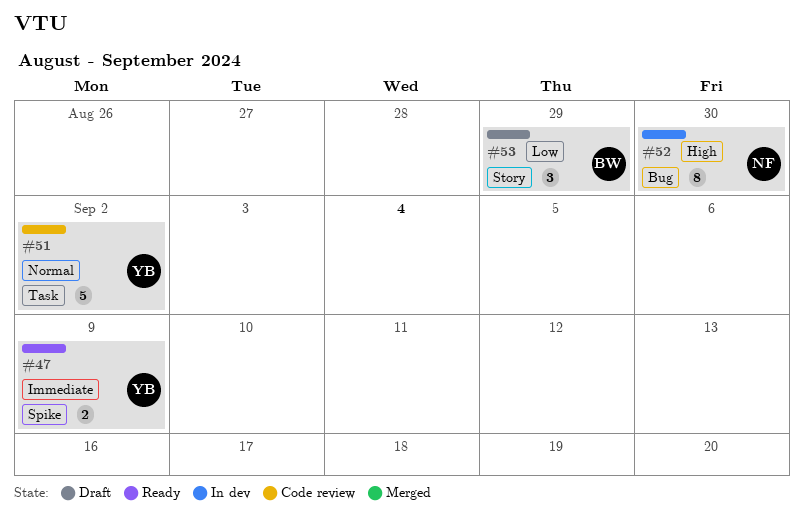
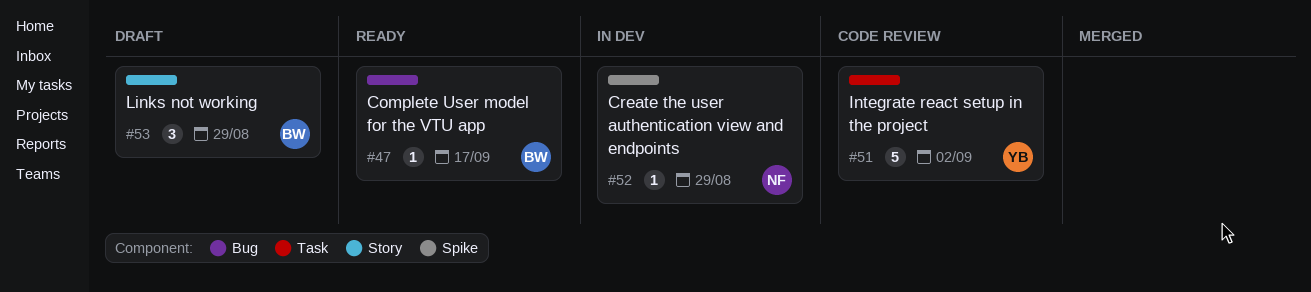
#47, owner: YB -> BW
#47, label: Spike -> Bug
#47, estimate: 2 -> 1
#47, due: Sep 9 -> Sep 17
#52, label: Bug -> Spike
#52, estimate: 8 -> 1
#52, due: Aug 30 -> Aug 29

